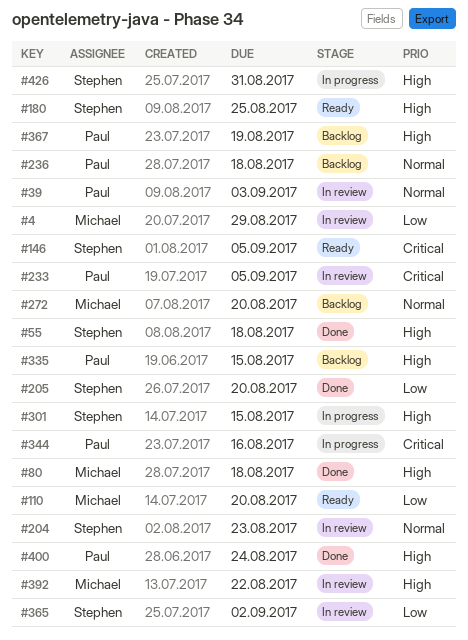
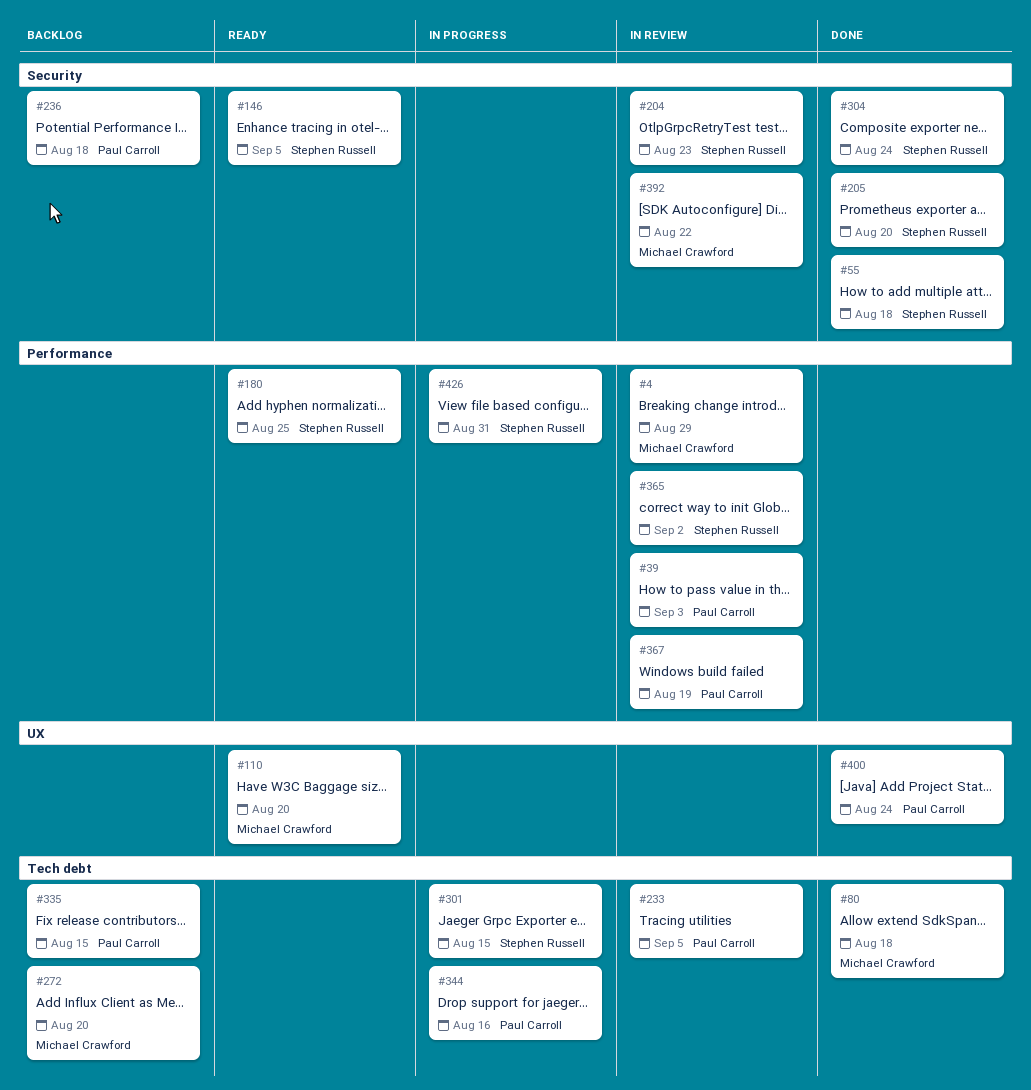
#304: none -> present
#367, status: Backlog -> In review

